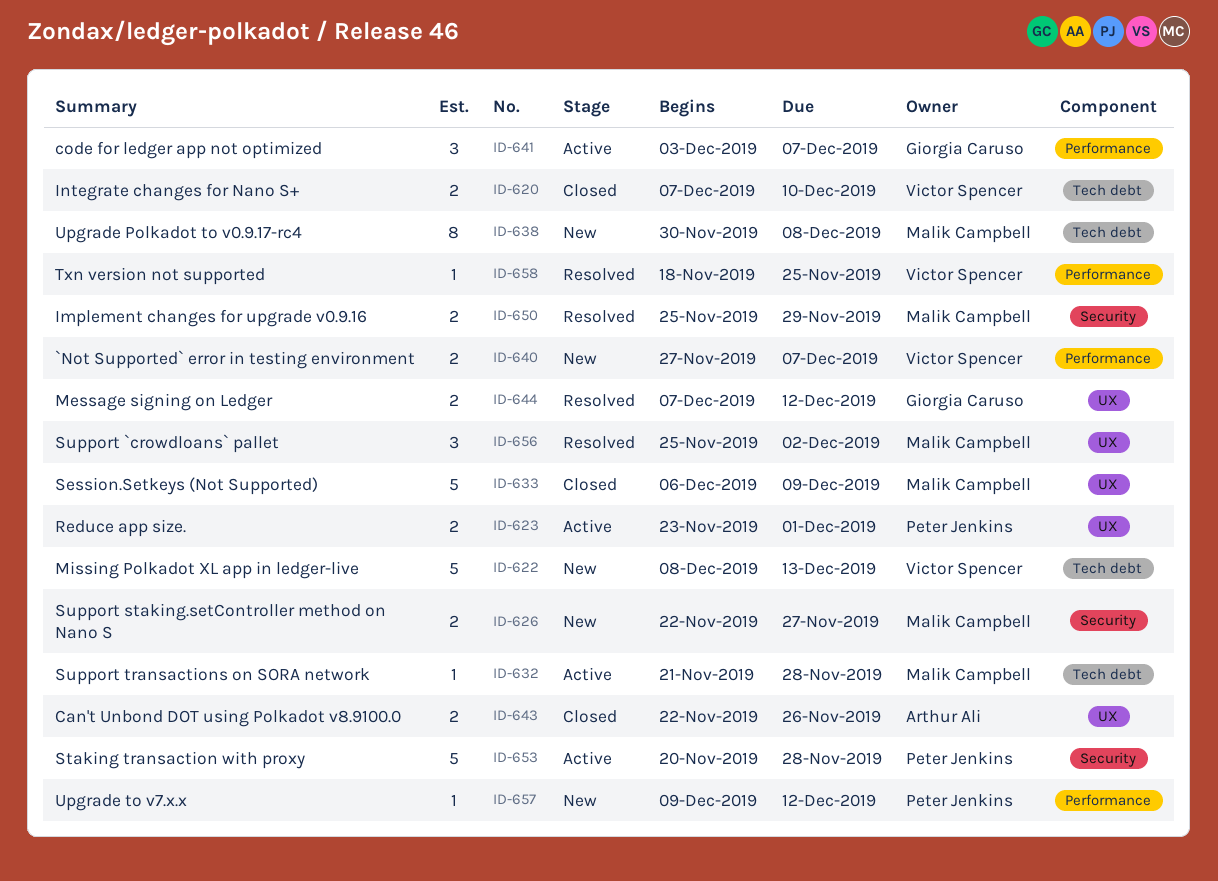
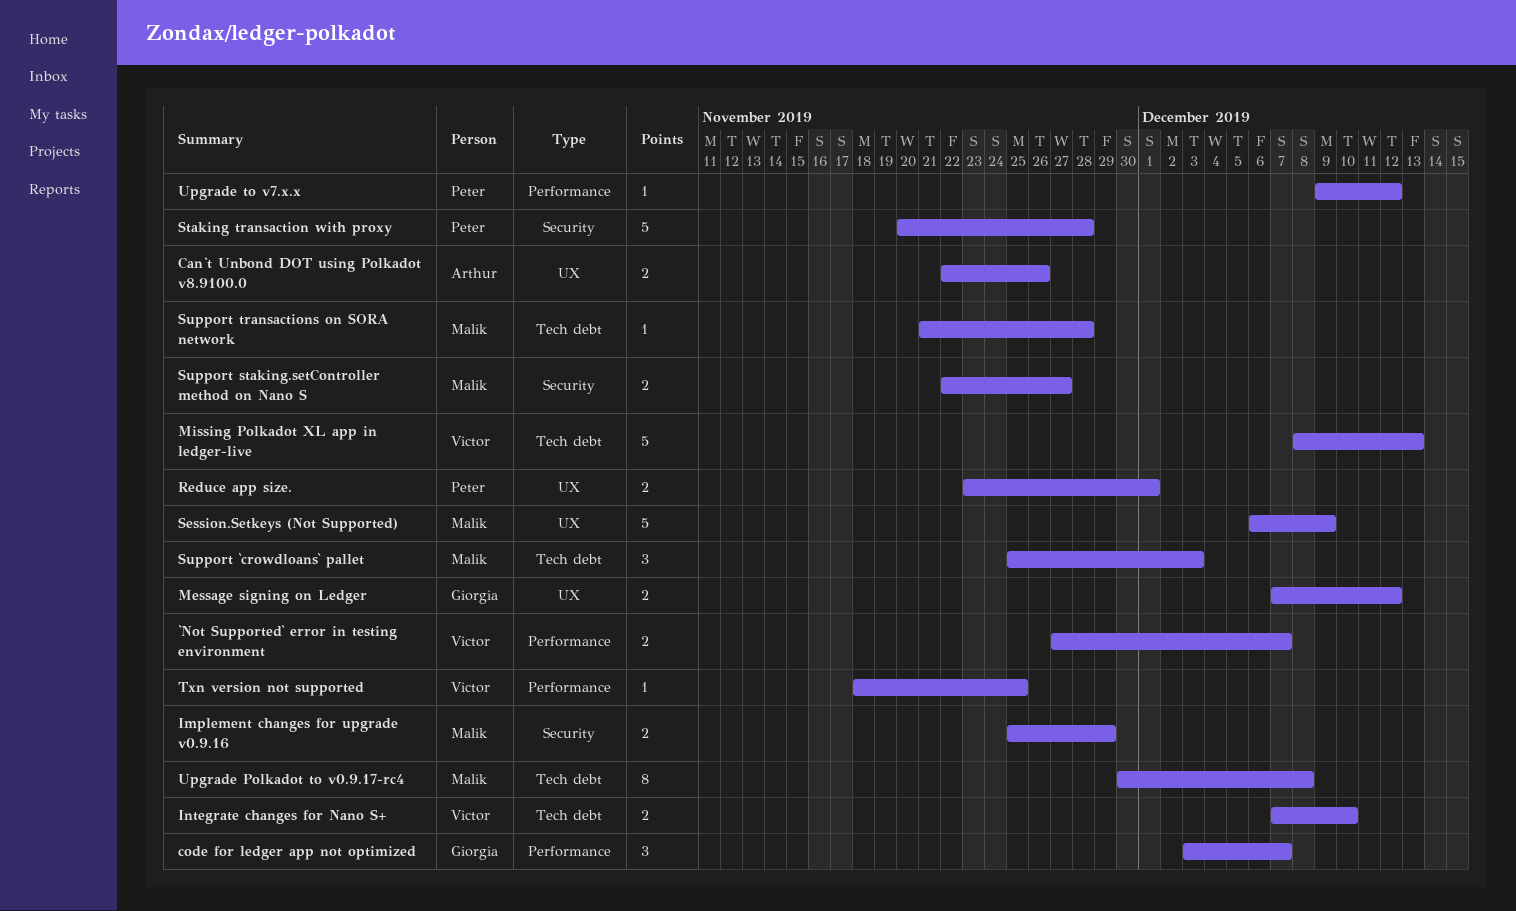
Support `crowdloans` pallet, label: UX -> Tech debt
Support `crowdloans` pallet, due: Dec 2 -> Dec 3

